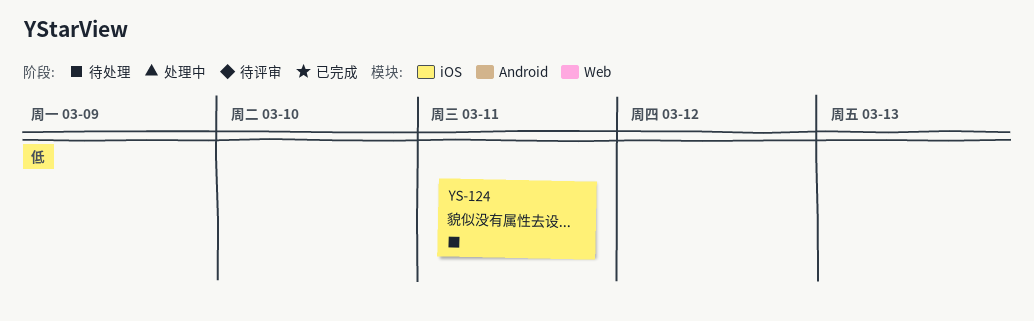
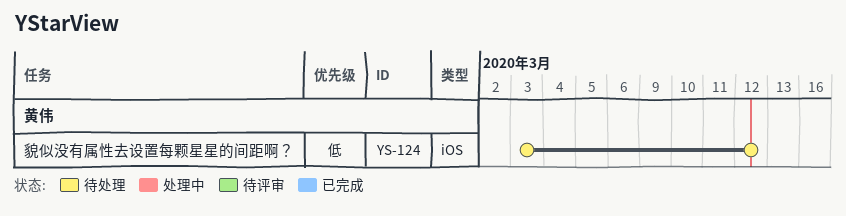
YS-124, due: Mar 11 -> Mar 12

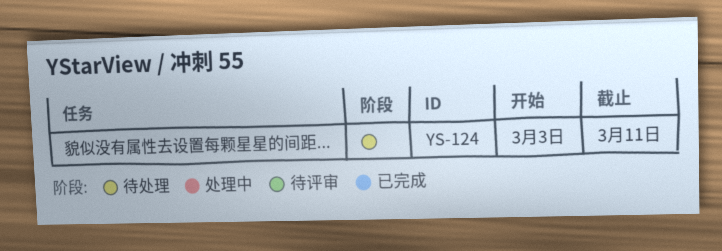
YS-124, due: Mar 12 -> Mar 11

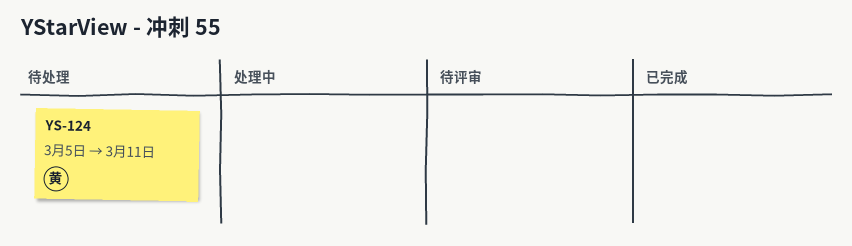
YS-124, start: Mar 3 -> Mar 5

